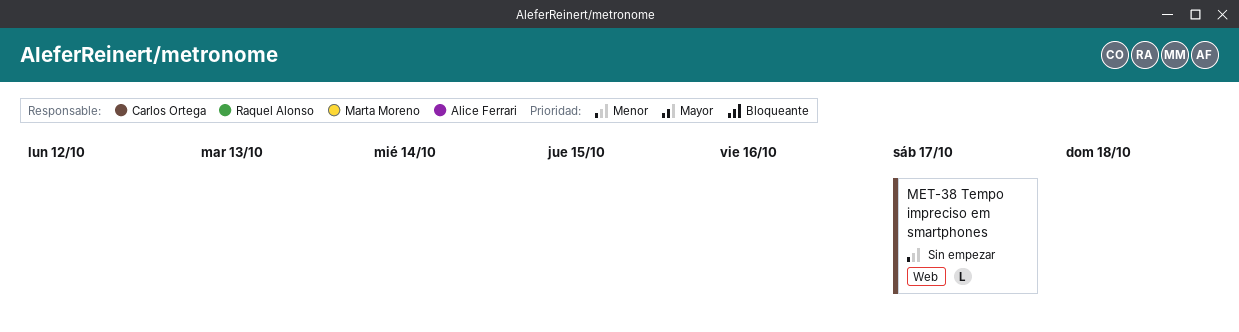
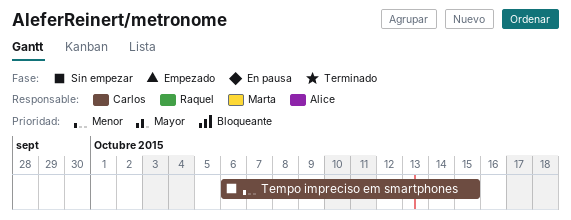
Tempo impreciso em smartphones, due: Oct 17 -> Oct 15

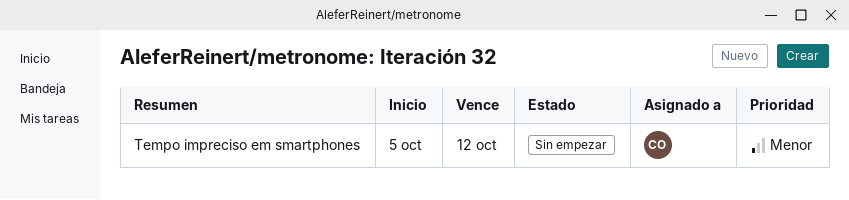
Tempo impreciso em smartphones, start: Oct 6 -> Oct 5
Tempo impreciso em smartphones, due: Oct 15 -> Oct 12

